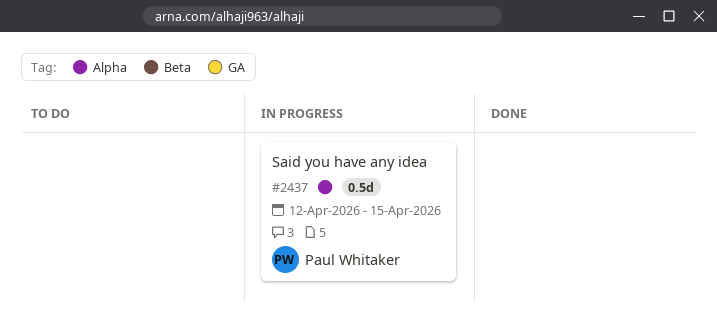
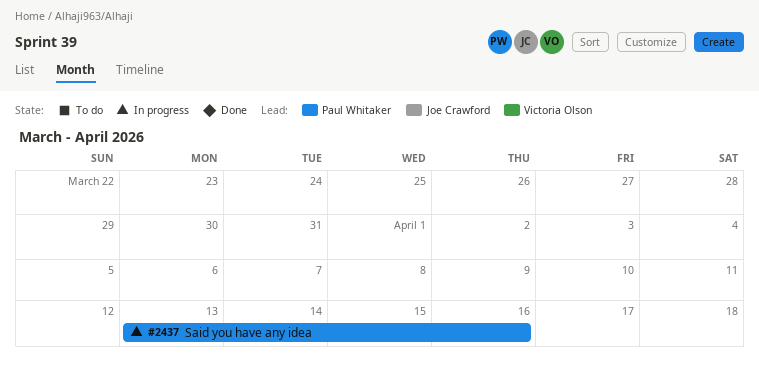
#2437, start: Apr 12 -> Apr 13
#2437, due: Apr 15 -> Apr 16

